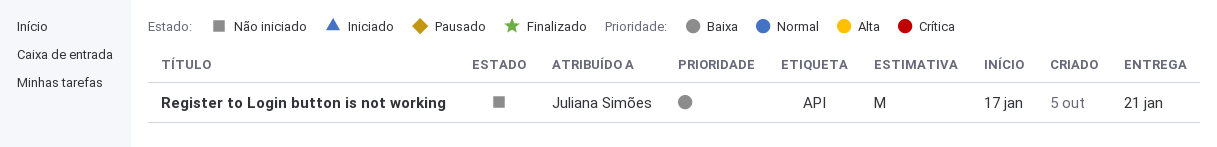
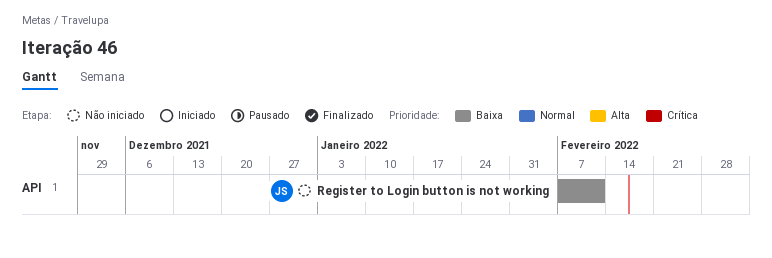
Register to Login button is not working, start: Jan 17 -> Feb 7
Register to Login button is not working, due: Jan 21 -> Feb 11

